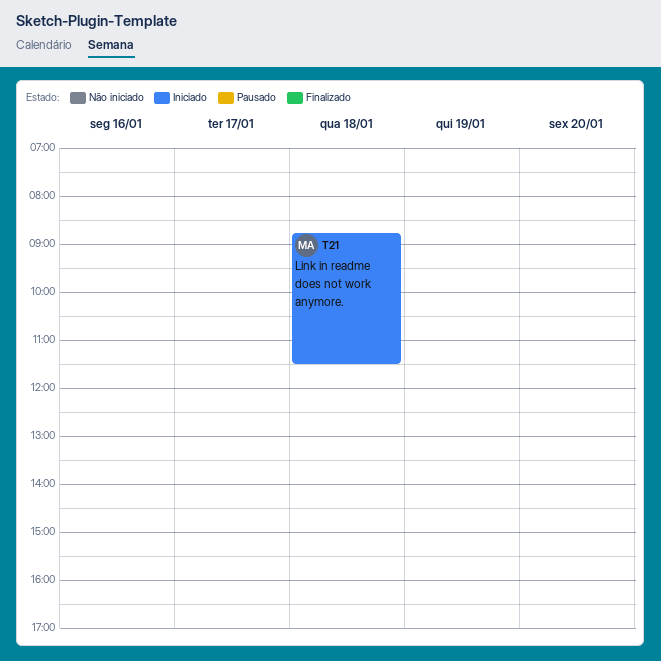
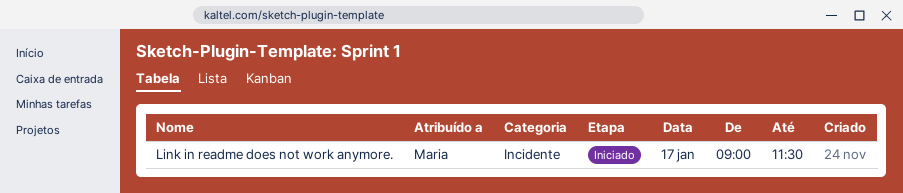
Link in readme does not work anymore., day: Jan 18 -> Jan 17
Link in readme does not work anymore., begins: 08:45 -> 09:00

